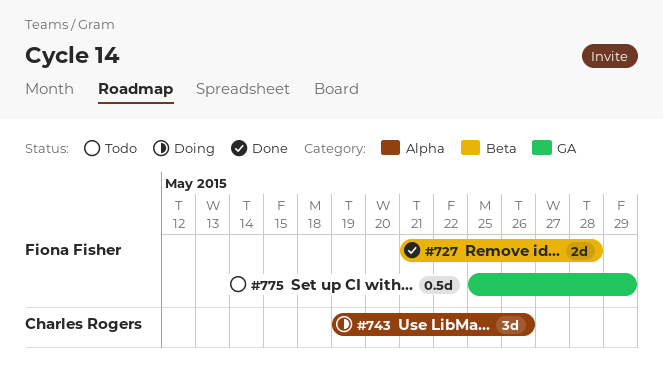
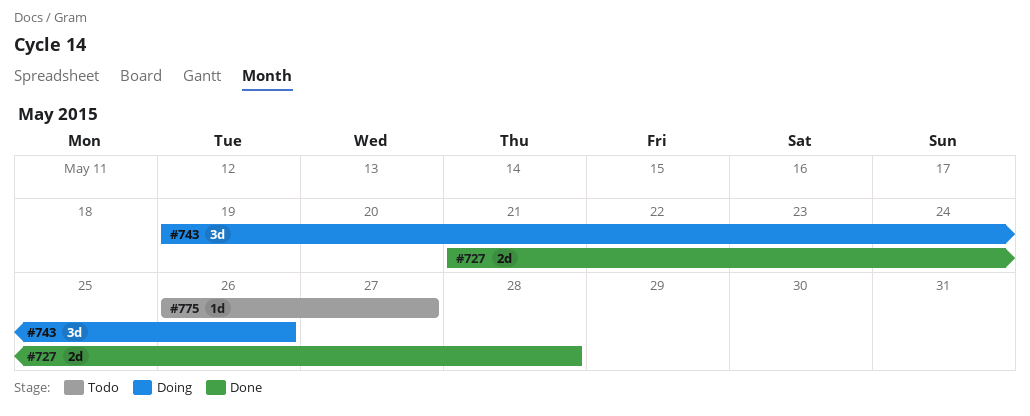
#775, estimate: 0.5d -> 1d
#775, start: May 25 -> May 26
#775, due: May 29 -> May 27

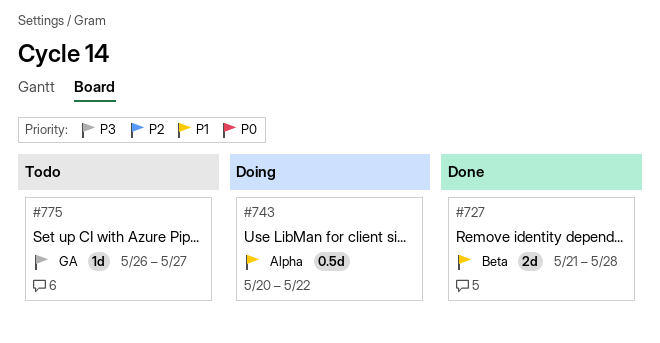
#743, estimate: 3d -> 0.5d
#743, start: May 19 -> May 20
#743, due: May 26 -> May 22

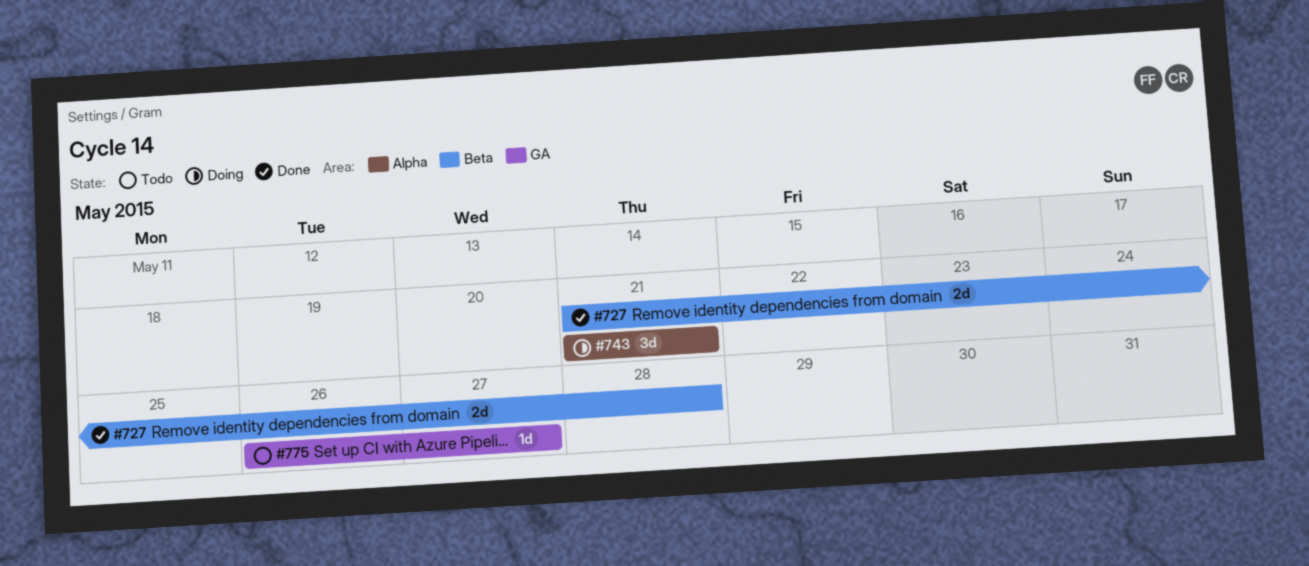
#743, estimate: 0.5d -> 3d
#743, start: May 20 -> May 21
#743, due: May 22 -> May 21

